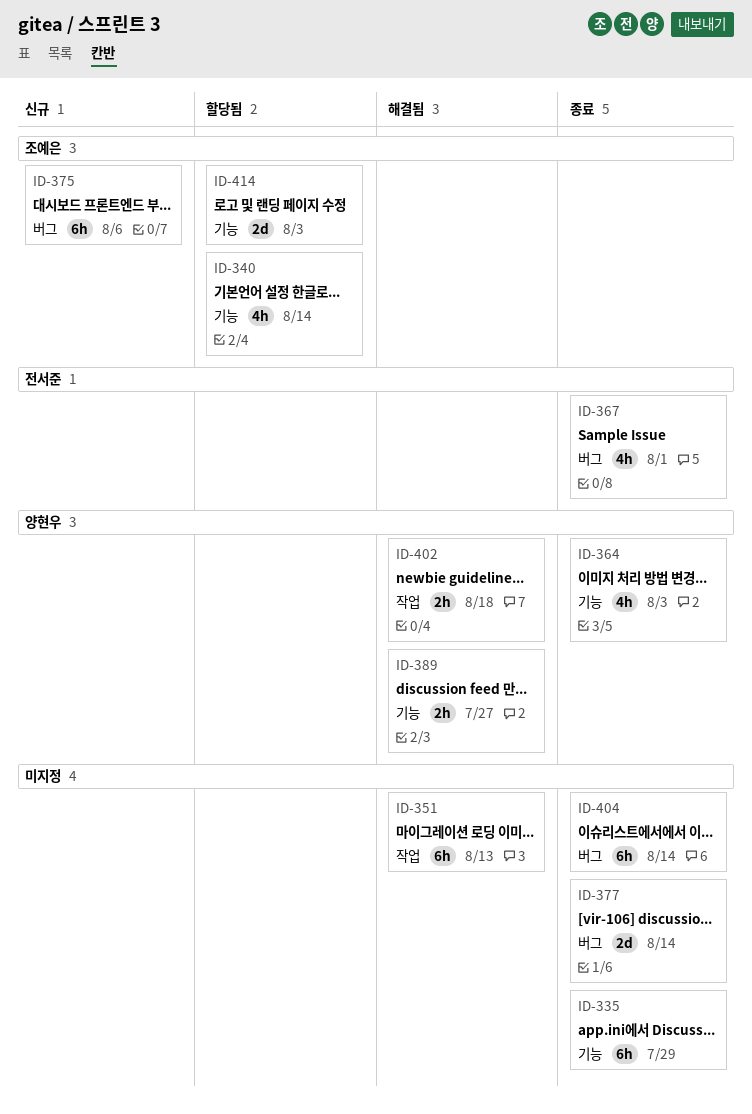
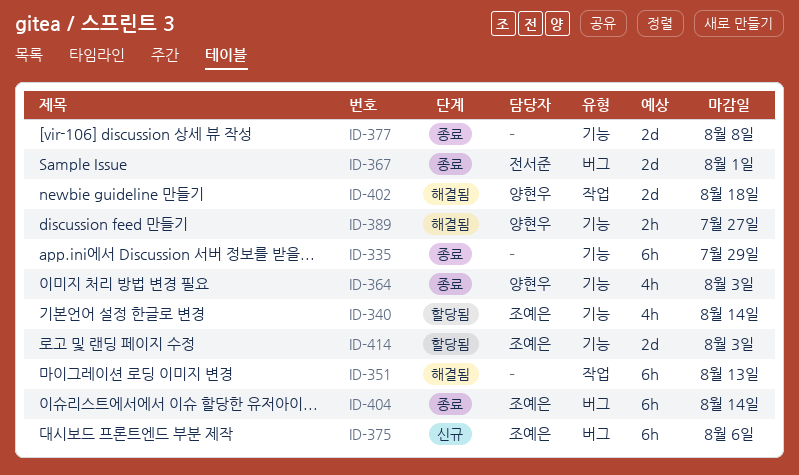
ID-367, estimate: 4h -> 2d
ID-377, label: 버그 -> 기능
ID-377, due: Aug 14 -> Aug 8
ID-402, estimate: 2h -> 2d
ID-404, owner: none -> 조예은

